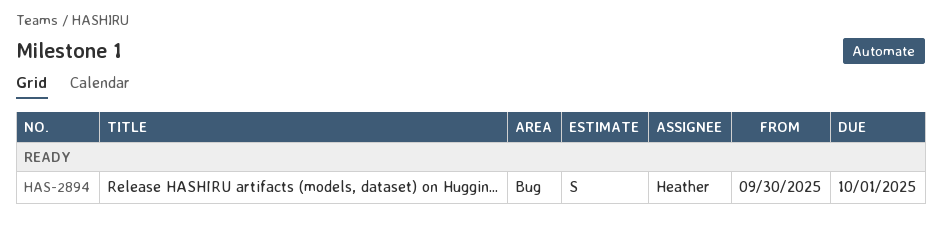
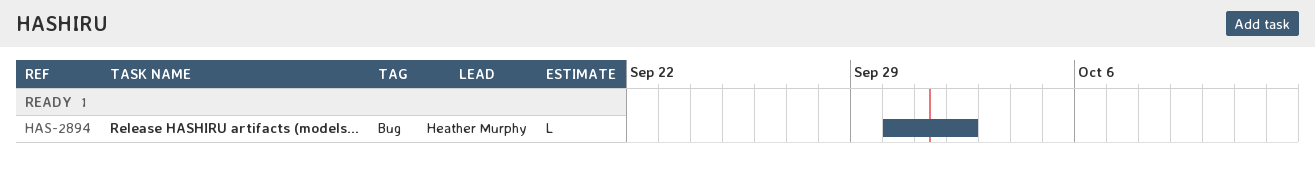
HAS-2894, estimate: S -> L
HAS-2894, due: Oct 1 -> Oct 2

